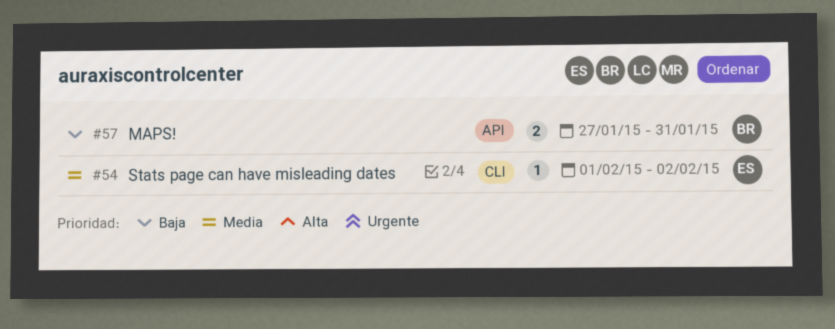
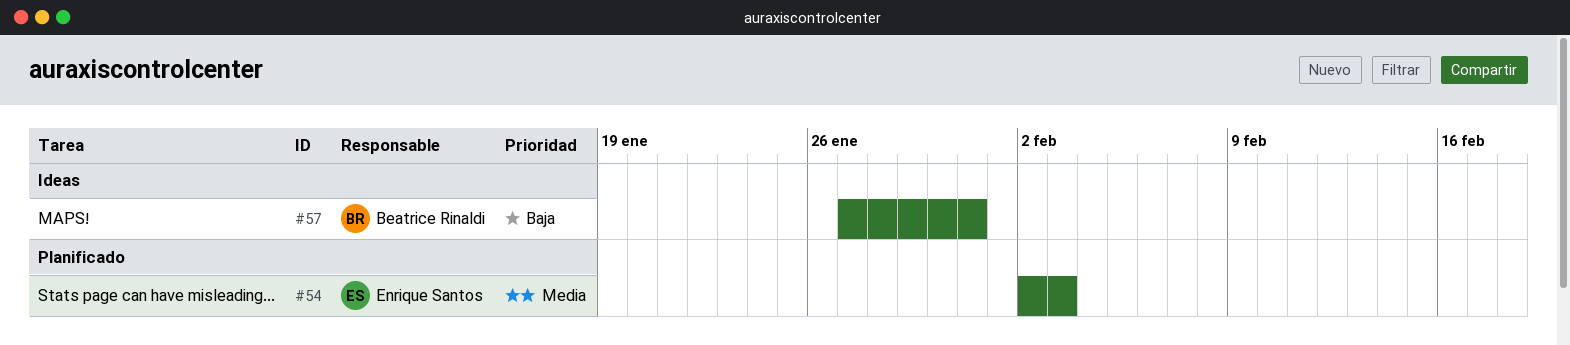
#54, start: Feb 1 -> Feb 2
#54, due: Feb 2 -> Feb 3

